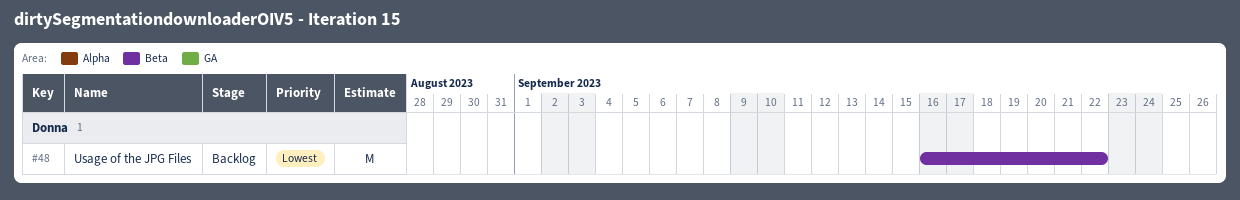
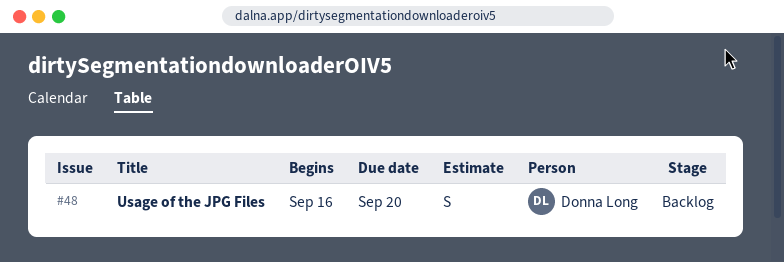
#48, estimate: M -> S
#48, due: Sep 22 -> Sep 20

